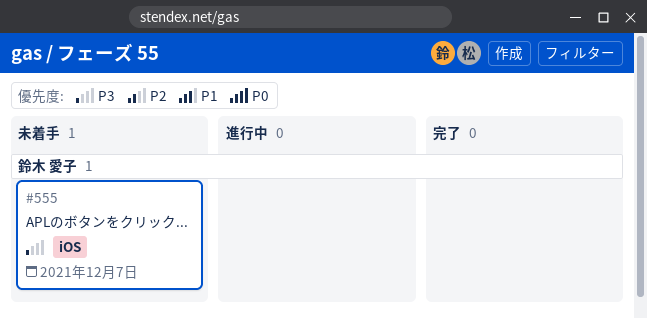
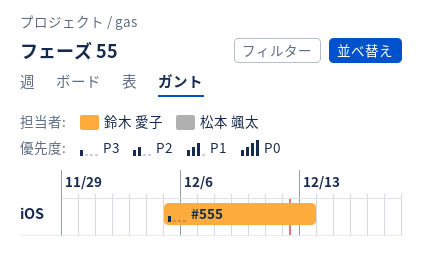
#555, due: Dec 7 -> Dec 13

